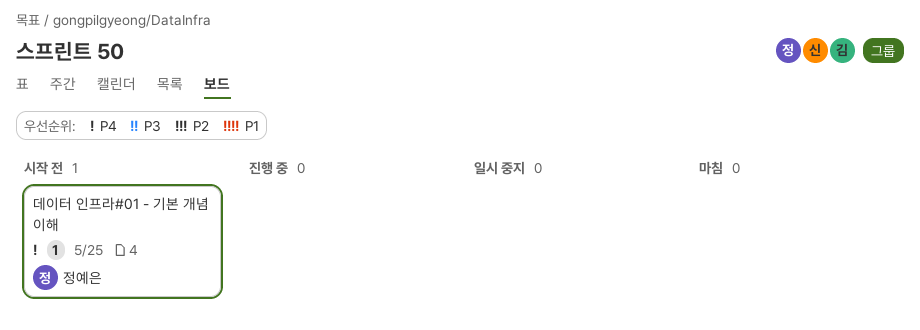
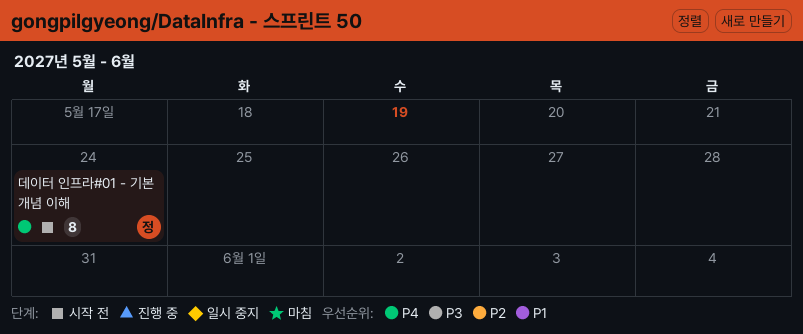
데이터 인프라#01 - 기본 개념 이해, estimate: 1 -> 8
데이터 인프라#01 - 기본 개념 이해, due: May 25 -> May 24

